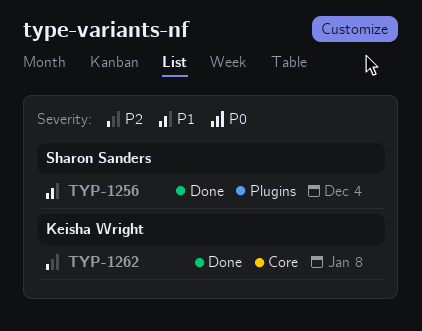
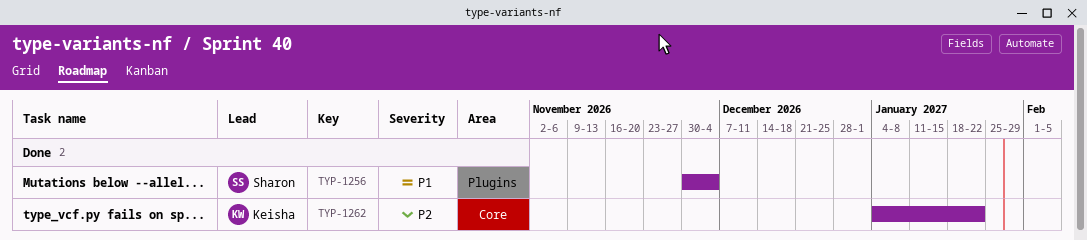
TYP-1262, due: Jan 8 -> Jan 22

